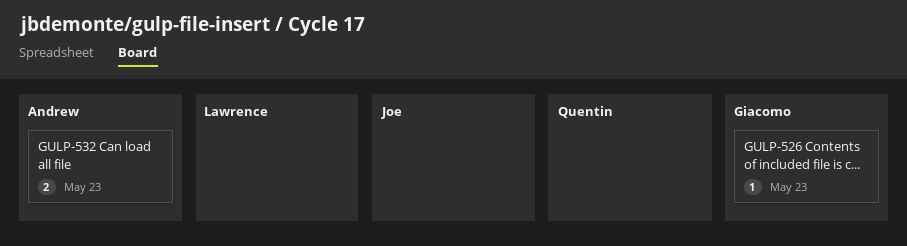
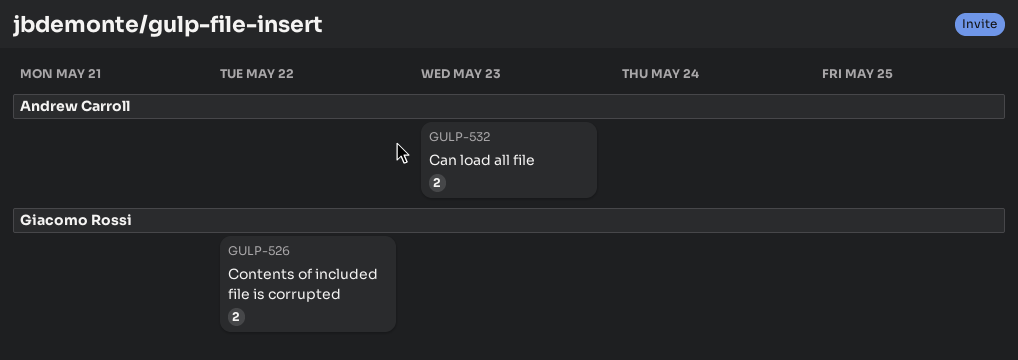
GULP-526, estimate: 1 -> 2
GULP-526, due: May 23 -> May 22

